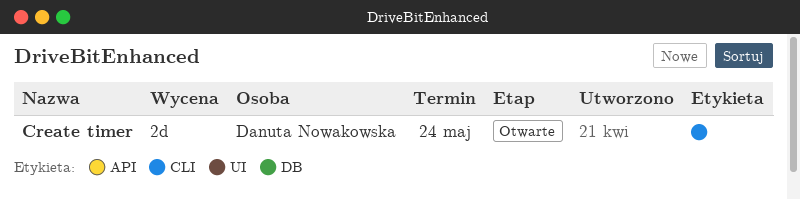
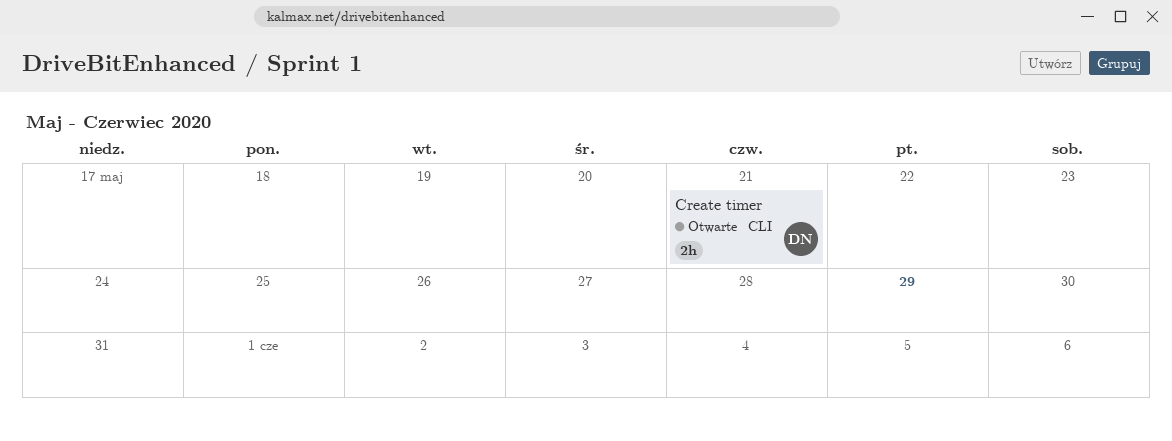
Create timer, estimate: 2d -> 2h
Create timer, due: May 24 -> May 21

